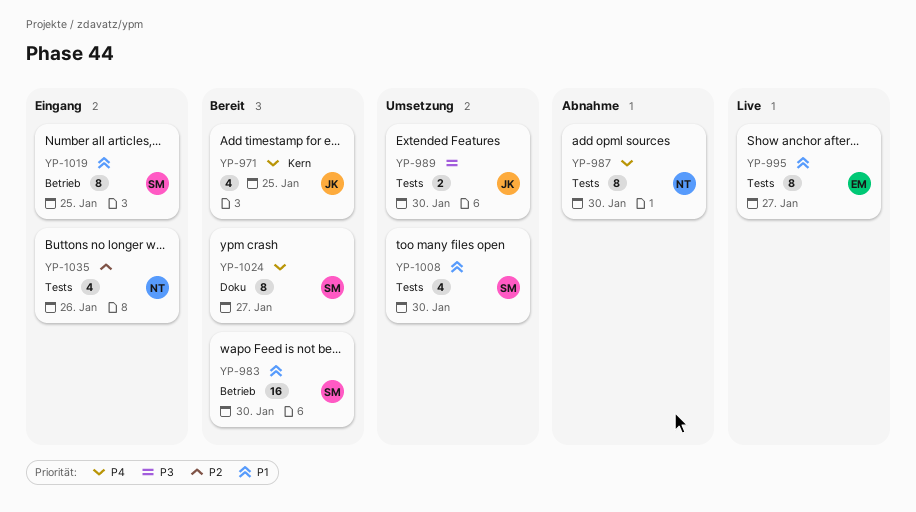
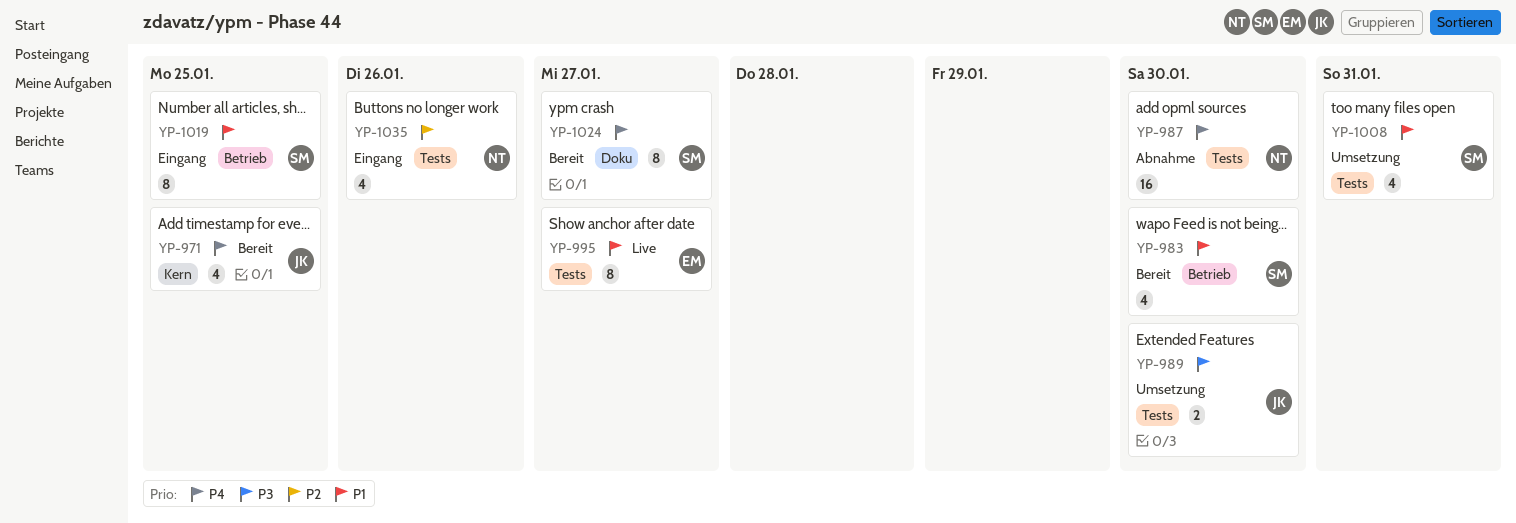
YP-983, estimate: 16 -> 4
YP-987, estimate: 8 -> 16
YP-1008, due: Jan 30 -> Jan 31

